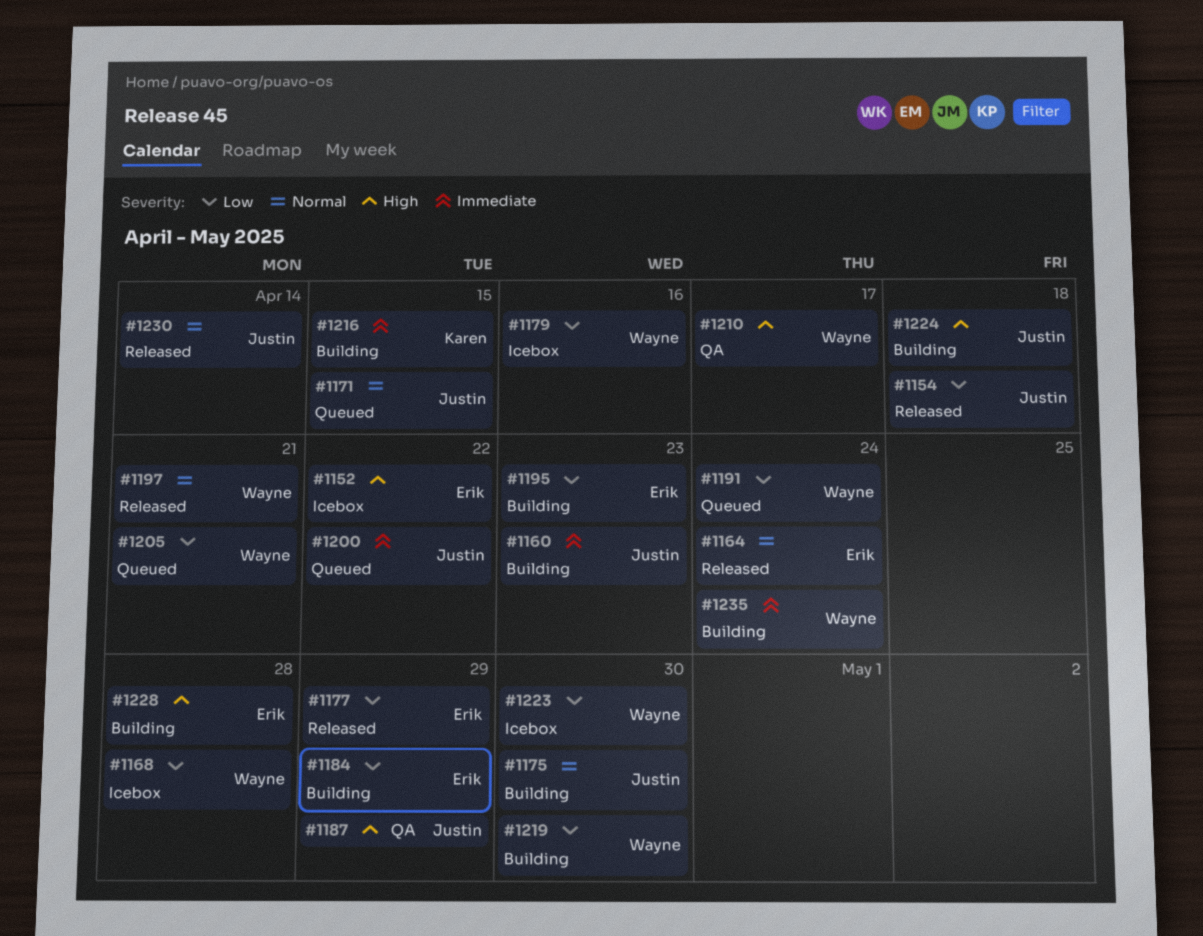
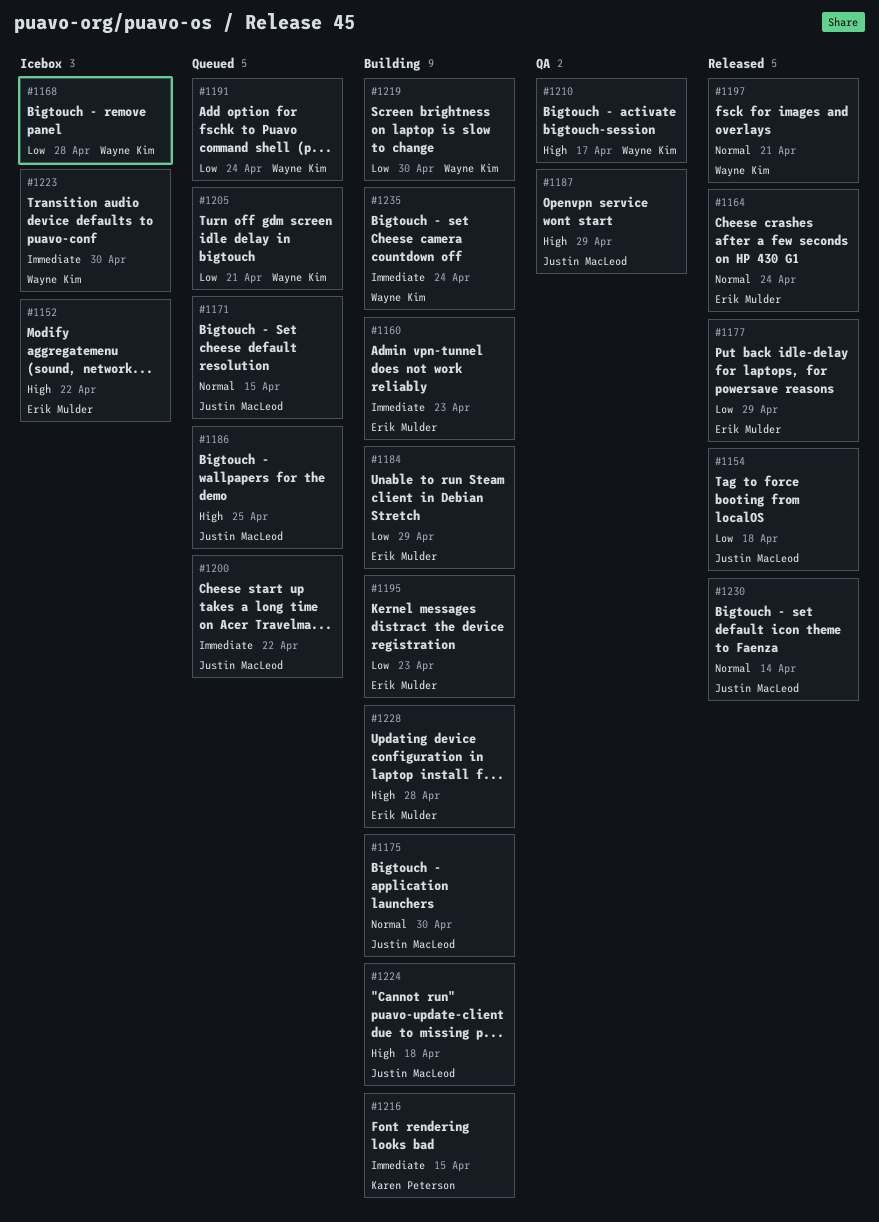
#1160, owner: Justin MacLeod -> Erik Mulder
#1179: present -> none
#1186: none -> present
#1223, priority: Low -> Immediate

